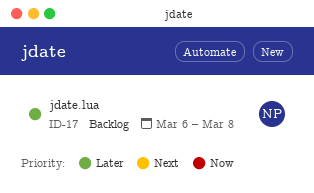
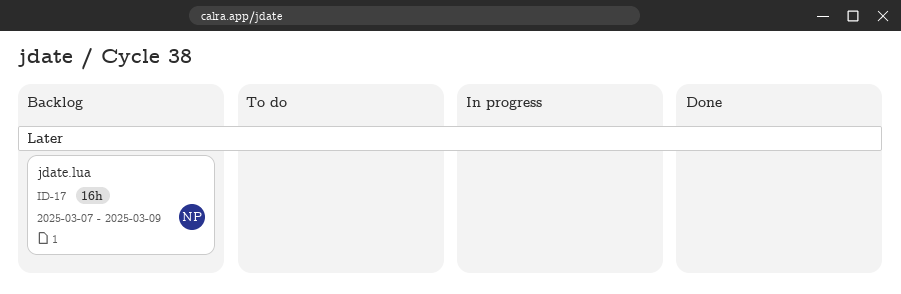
ID-17, start: Mar 6 -> Mar 7
ID-17, due: Mar 8 -> Mar 9

